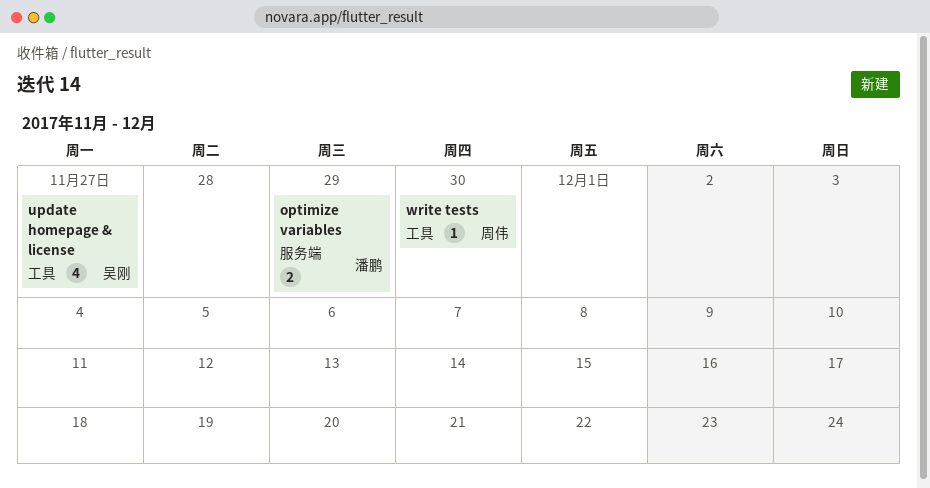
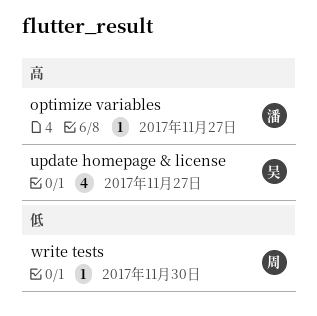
optimize variables, estimate: 2 -> 1
optimize variables, due: Nov 29 -> Nov 27

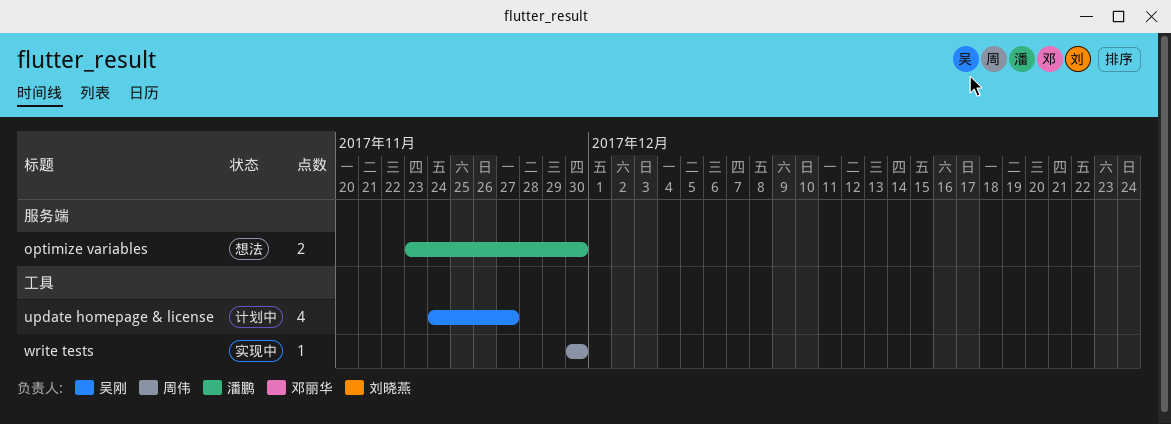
optimize variables, estimate: 1 -> 2
optimize variables, due: Nov 27 -> Nov 30

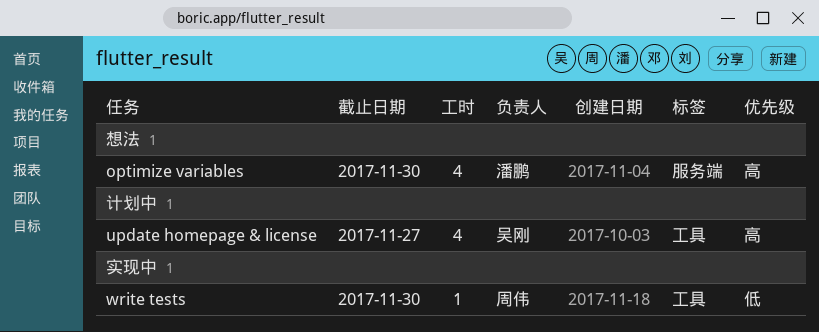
optimize variables, estimate: 2 -> 4

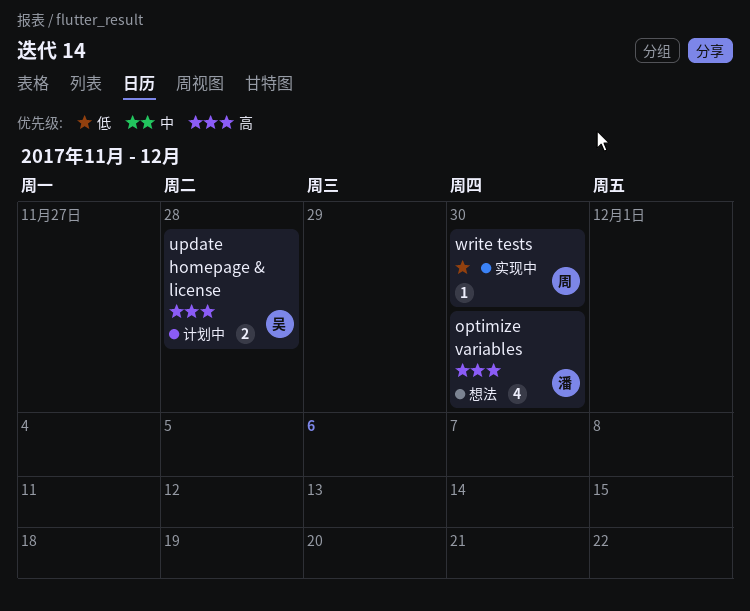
update homepage & license, estimate: 4 -> 2
update homepage & license, due: Nov 27 -> Nov 28

